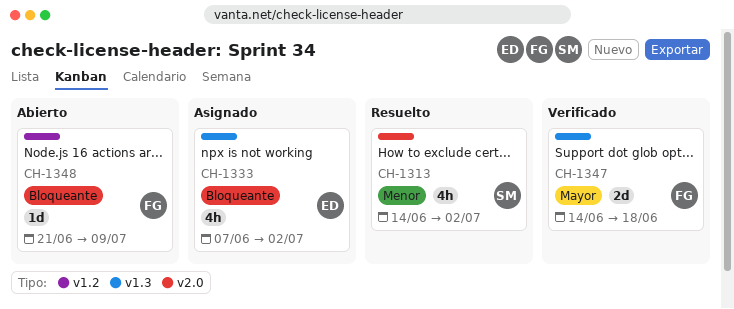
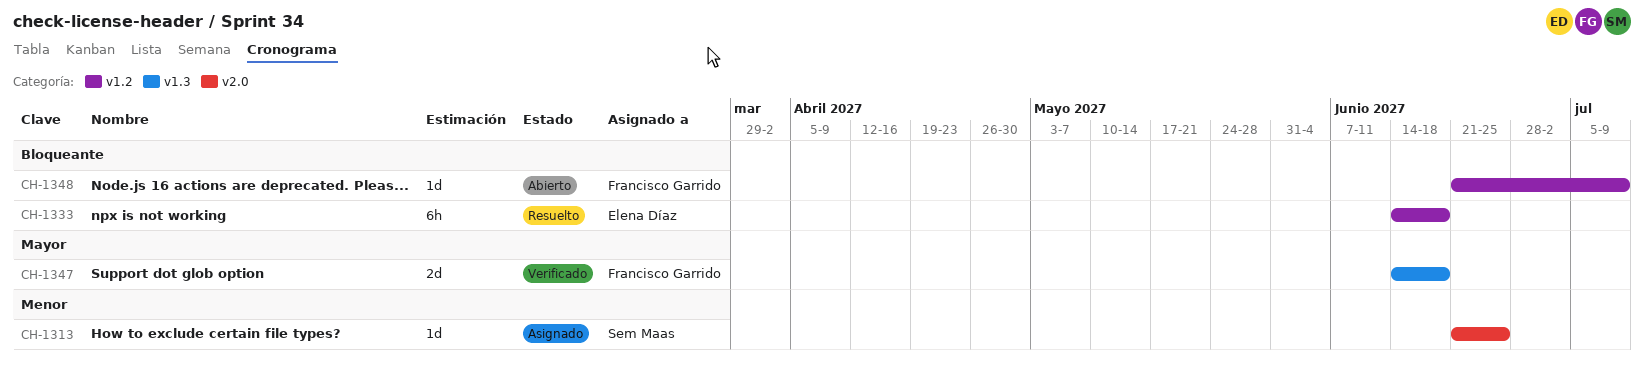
CH-1313, status: Resuelto -> Asignado
CH-1313, estimate: 4h -> 1d
CH-1313, start: Jun 14 -> Jun 21
CH-1313, due: Jul 2 -> Jun 25
CH-1333, status: Asignado -> Resuelto
CH-1333, label: v1.3 -> v1.2
CH-1333, estimate: 4h -> 6h
CH-1333, start: Jun 7 -> Jun 14
CH-1333, due: Jul 2 -> Jun 18

